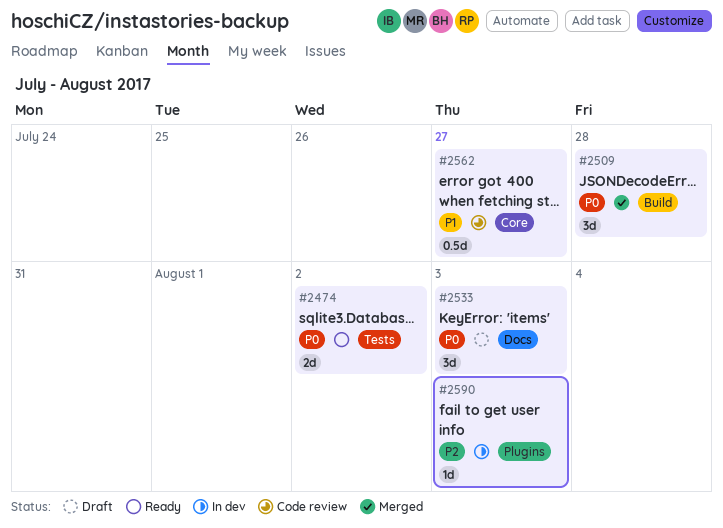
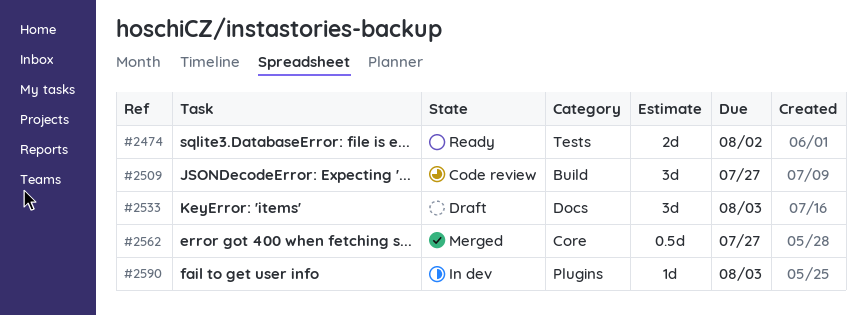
#2509, status: Merged -> Code review
#2509, due: Jul 28 -> Jul 27
#2562, status: Code review -> Merged

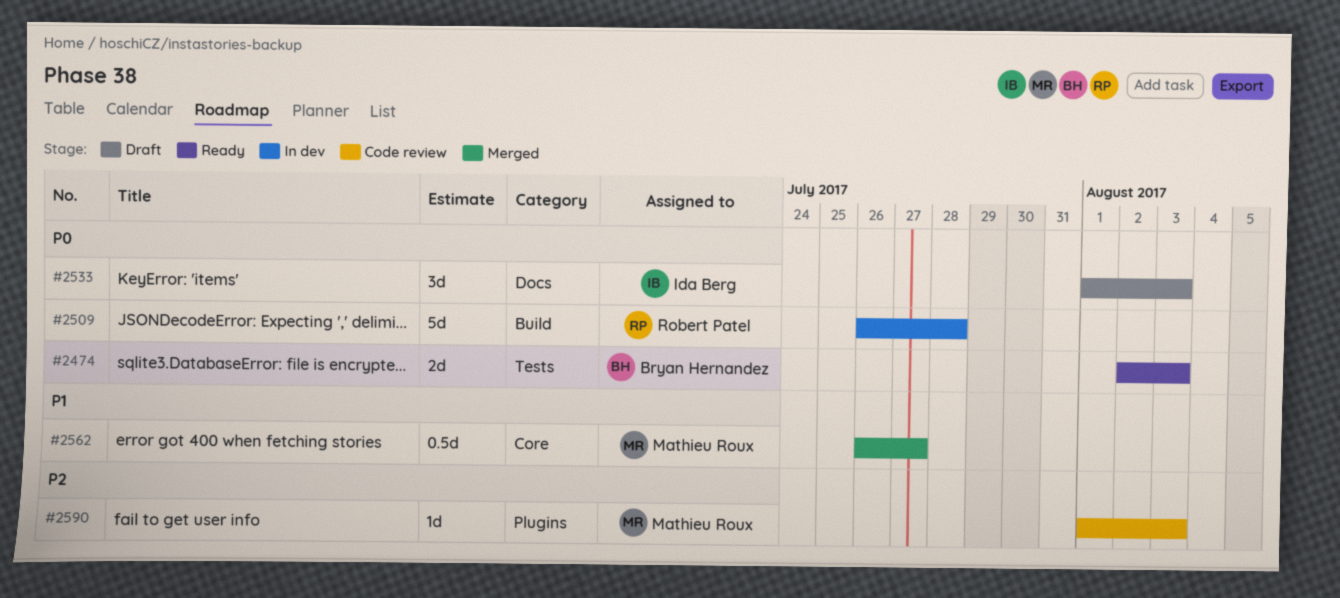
#2474, due: Aug 2 -> Aug 3
#2509, status: Code review -> In dev
#2509, estimate: 3d -> 5d
#2509, due: Jul 27 -> Jul 28
#2590, status: In dev -> Code review

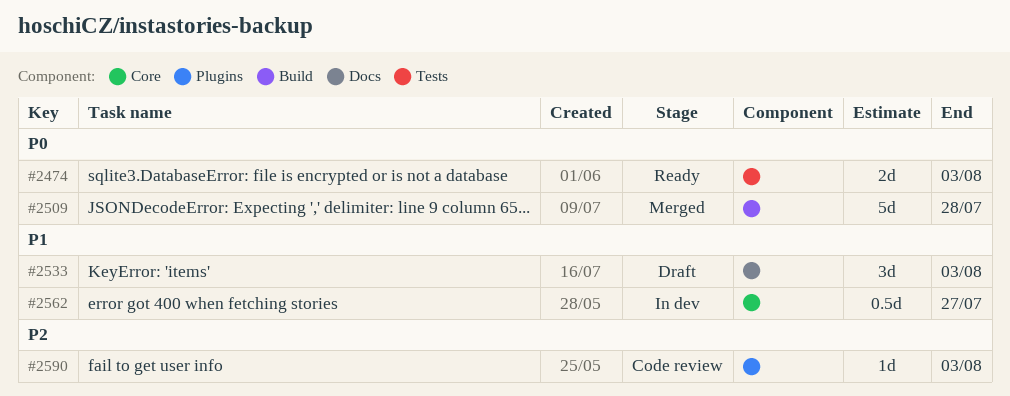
#2509, status: In dev -> Merged
#2533, priority: P0 -> P1
#2562, status: Merged -> In dev

